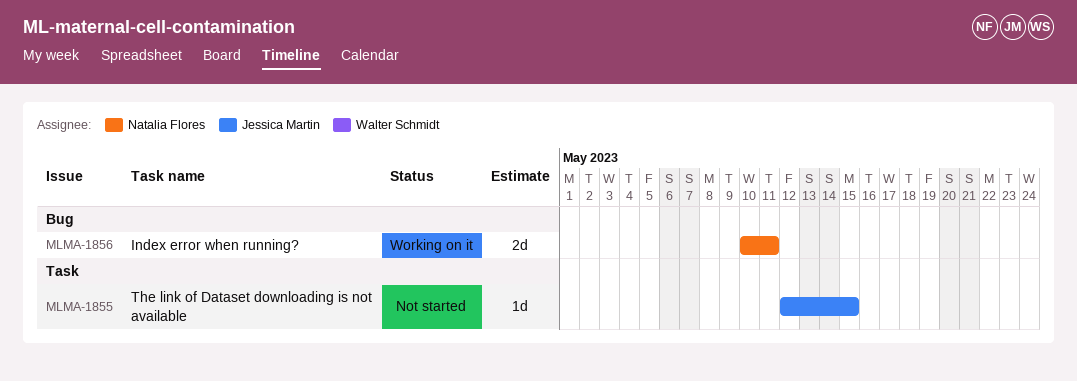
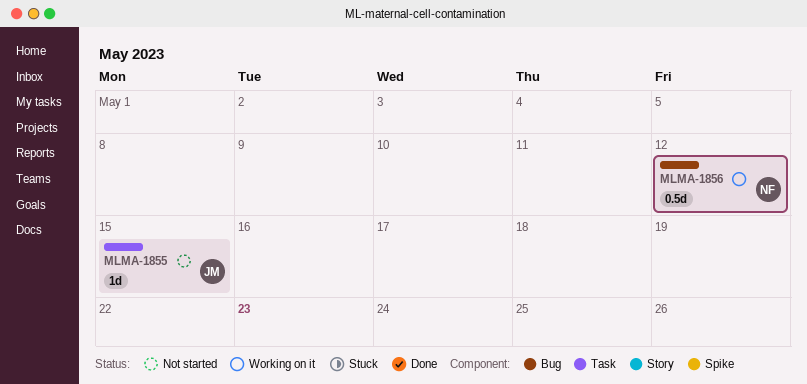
MLMA-1856, estimate: 2d -> 0.5d
MLMA-1856, due: May 11 -> May 12

